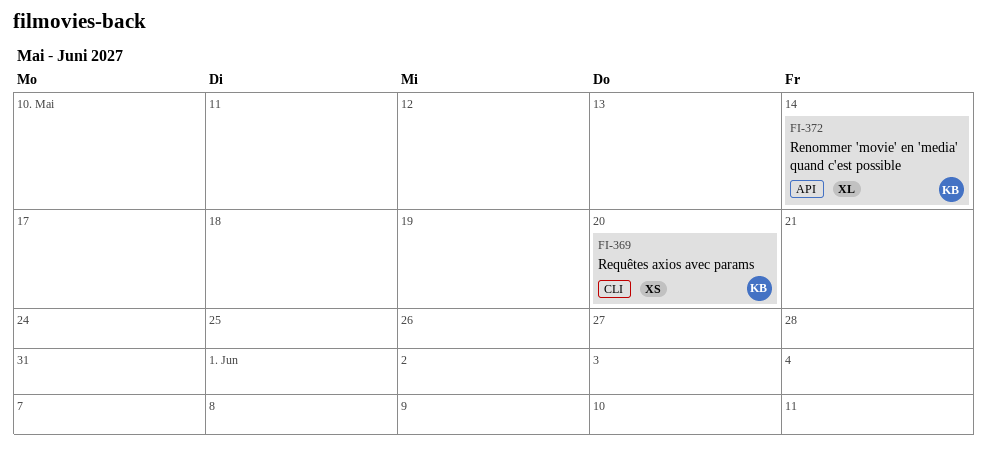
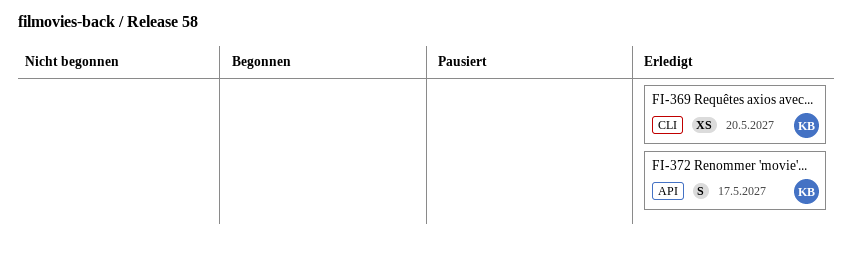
FI-372, estimate: XL -> S
FI-372, due: May 14 -> May 17

